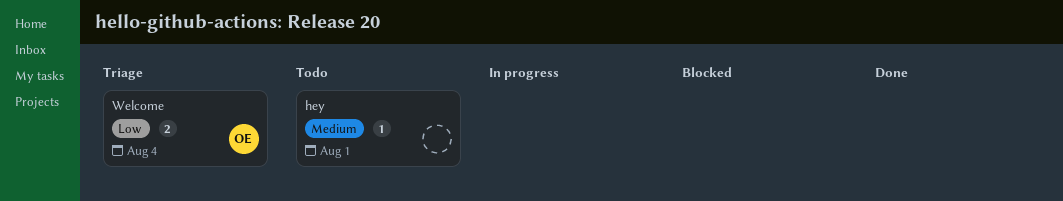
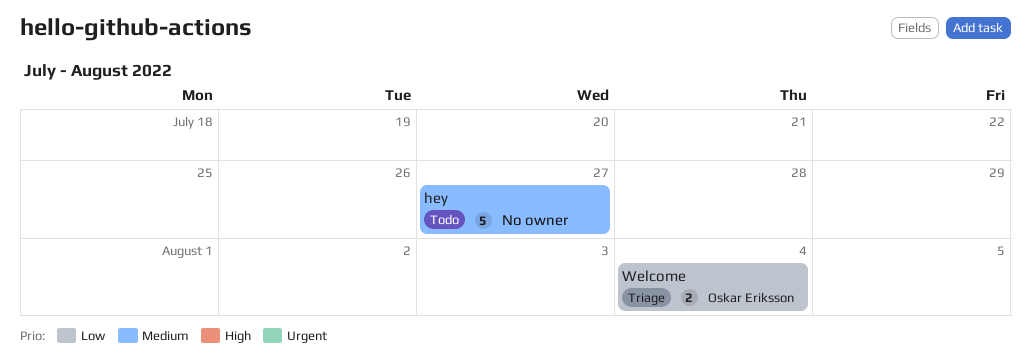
hey, estimate: 1 -> 5
hey, due: Aug 1 -> Jul 27

